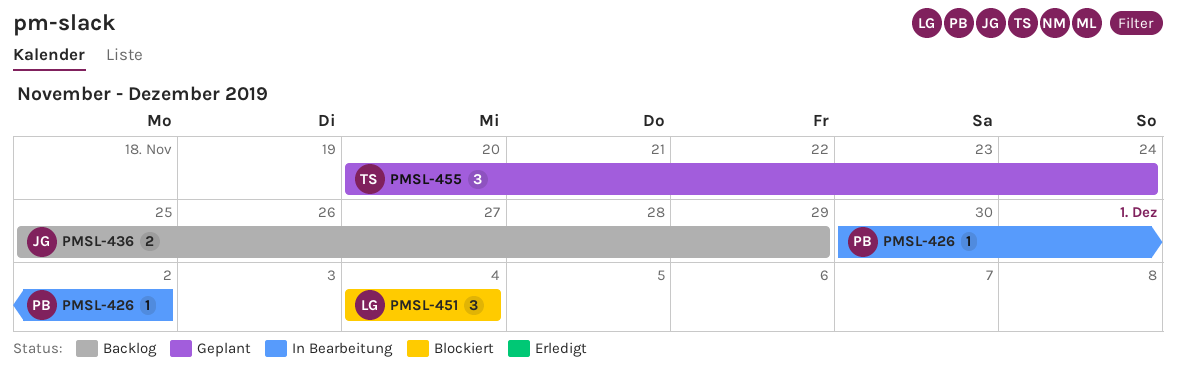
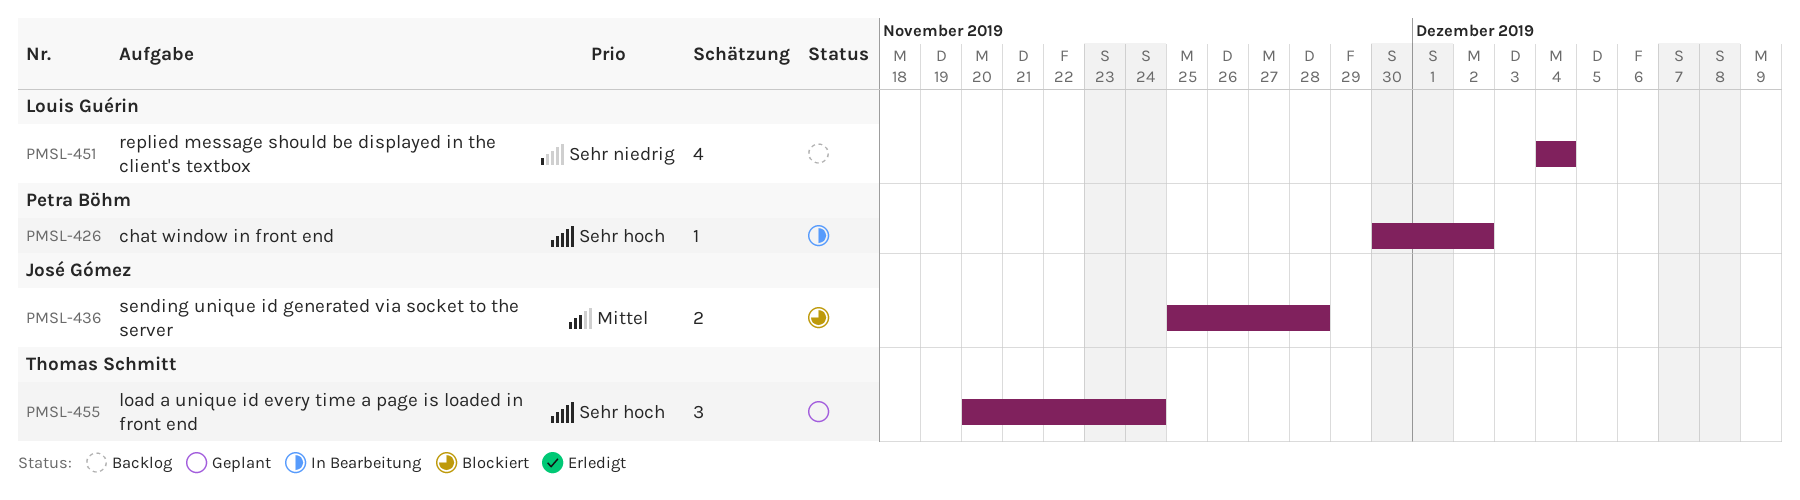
PMSL-436, status: Backlog -> Blockiert
PMSL-436, due: Nov 29 -> Nov 28
PMSL-451, status: Blockiert -> Backlog
PMSL-451, estimate: 3 -> 4

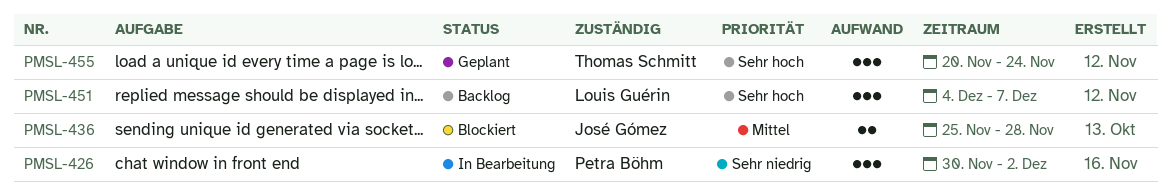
PMSL-426, priority: Sehr hoch -> Sehr niedrig
PMSL-426, estimate: 1 -> 3
PMSL-451, priority: Sehr niedrig -> Sehr hoch
PMSL-451, estimate: 4 -> 3
PMSL-451, due: Dec 4 -> Dec 7

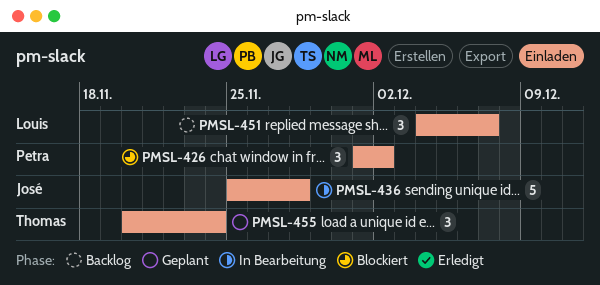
PMSL-426, status: In Bearbeitung -> Blockiert
PMSL-426, start: Nov 30 -> Dec 1
PMSL-436, status: Blockiert -> In Bearbeitung
PMSL-436, estimate: 2 -> 5

